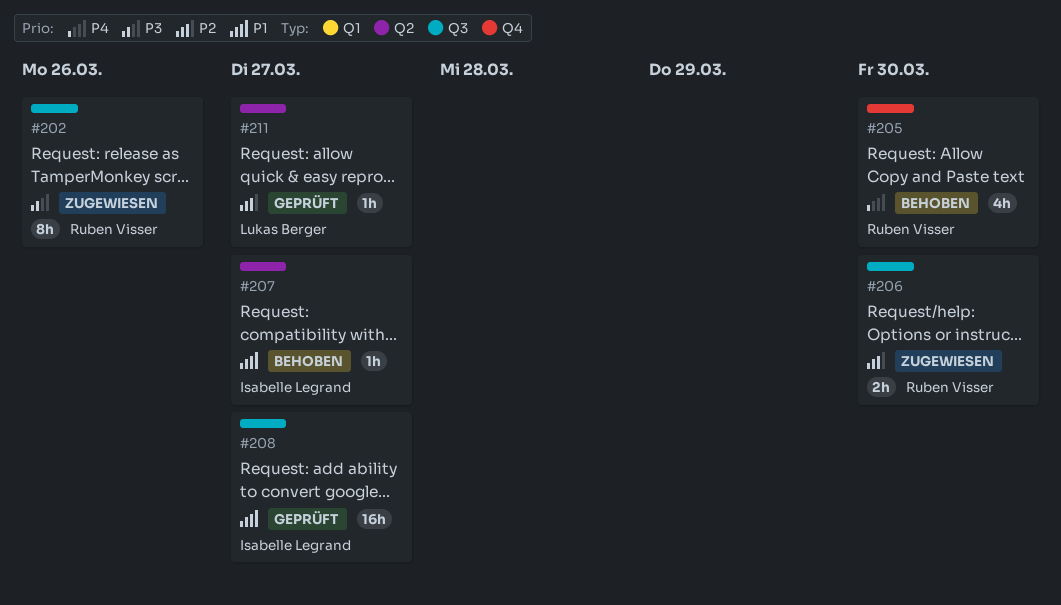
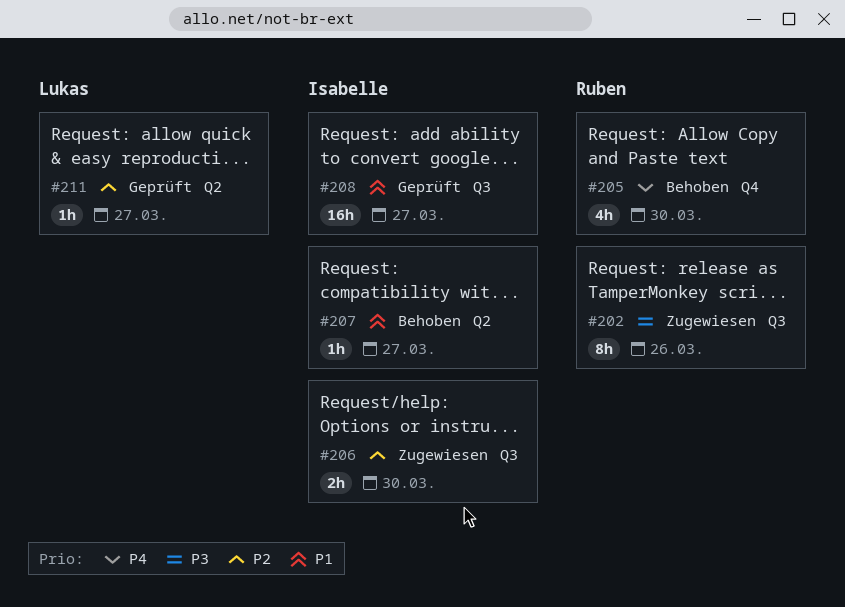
#206, owner: Ruben Visser -> Isabelle Legrand

